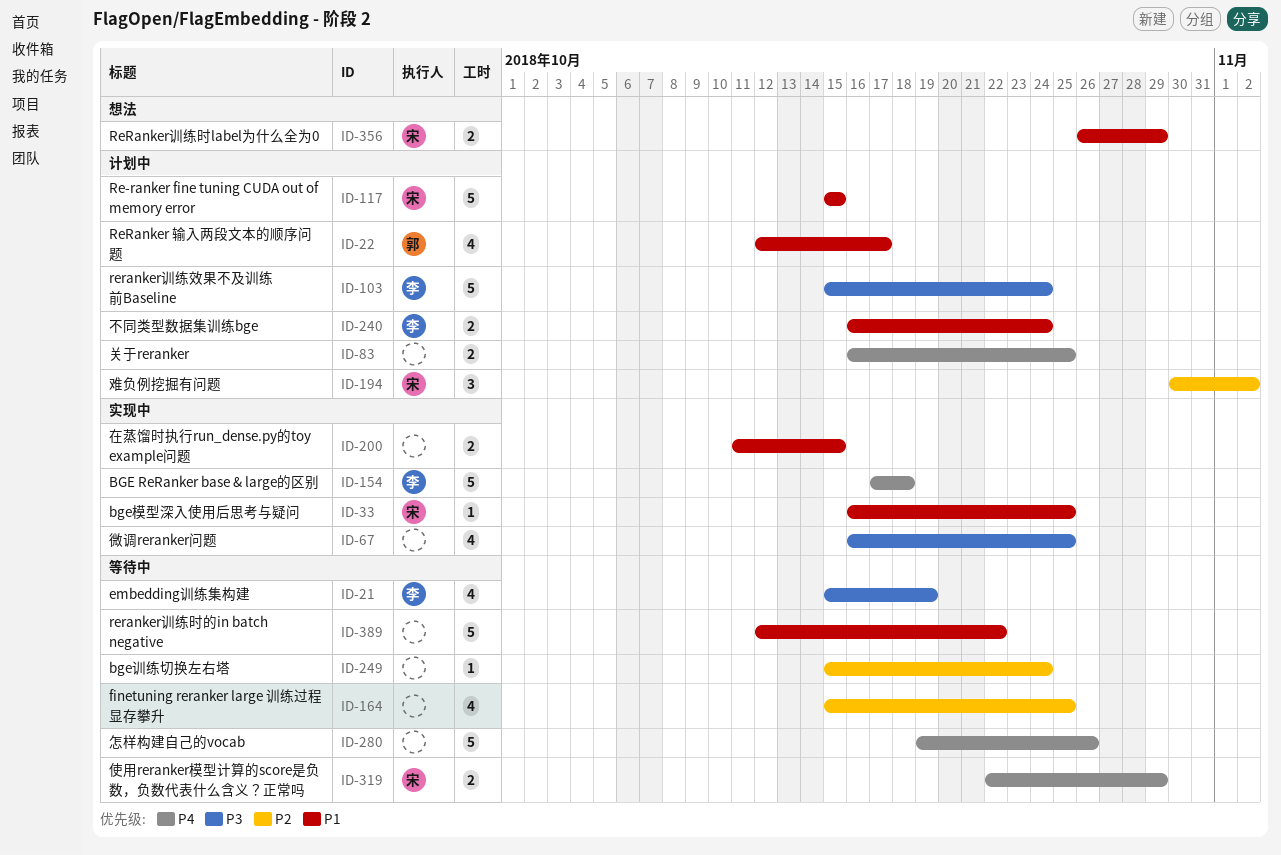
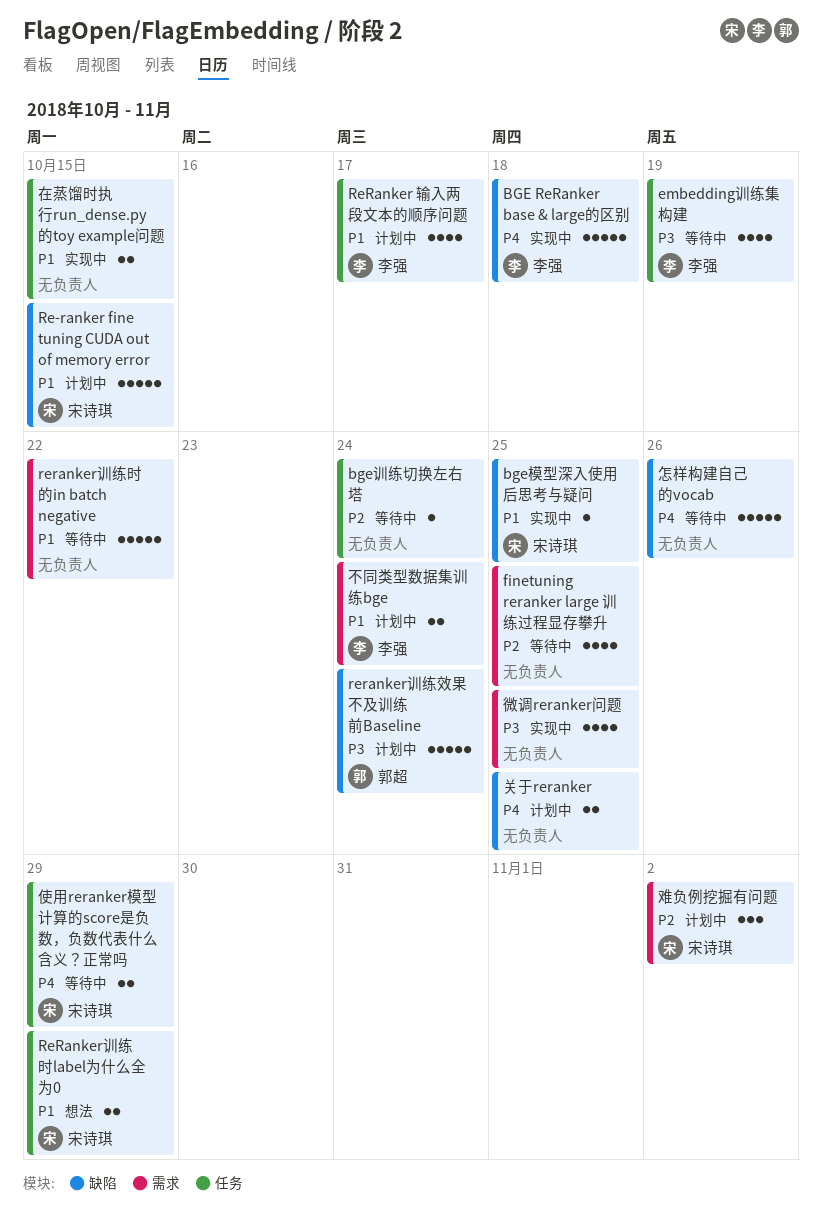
ReRanker 输入两段文本的顺序问题, owner: 郭超 -> 李强
reranker训练效果不及训练前Baseline, owner: 李强 -> 郭超

